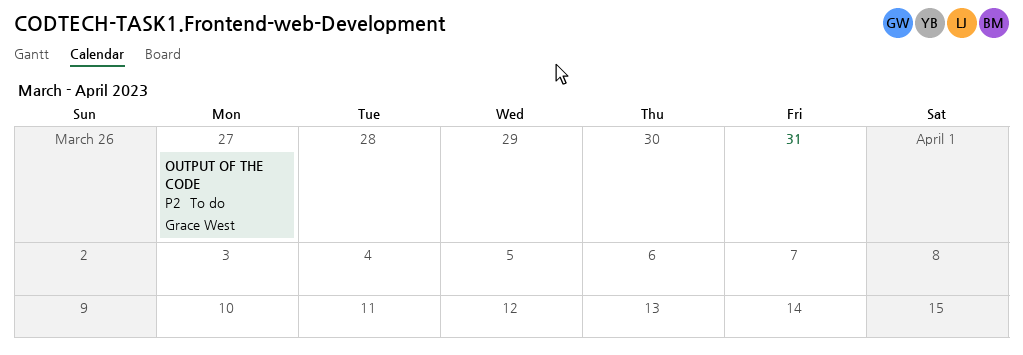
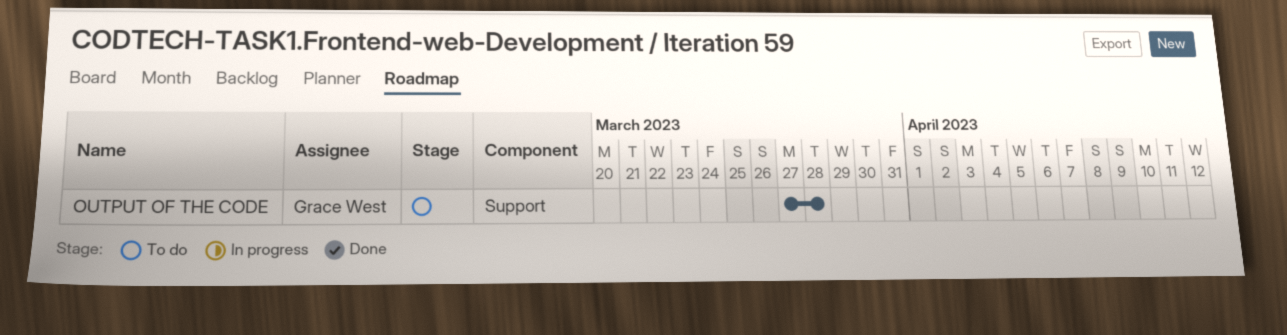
OUTPUT OF THE CODE, due: Mar 27 -> Mar 28

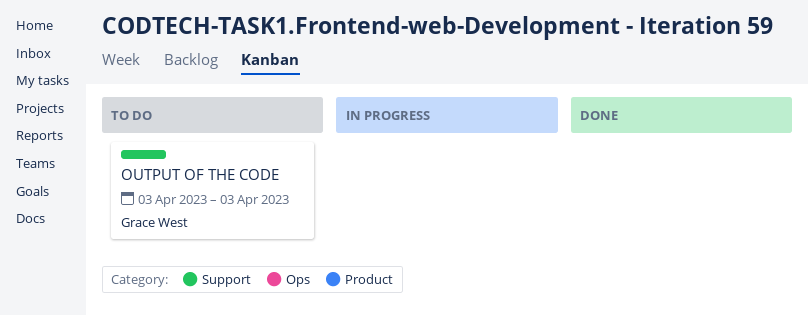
OUTPUT OF THE CODE, start: Mar 27 -> Apr 3
OUTPUT OF THE CODE, due: Mar 28 -> Apr 3

